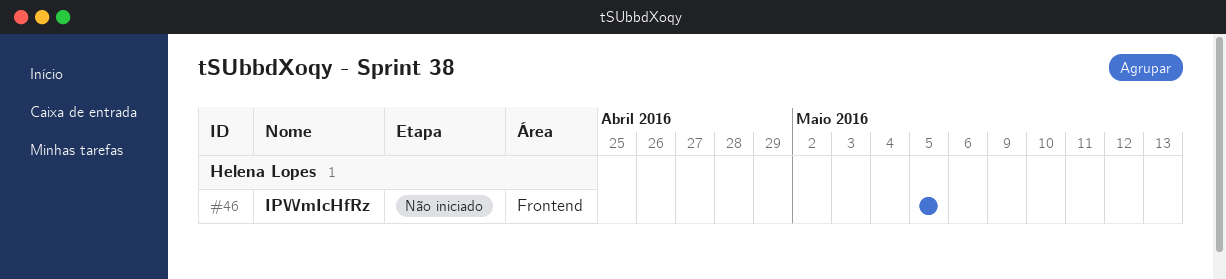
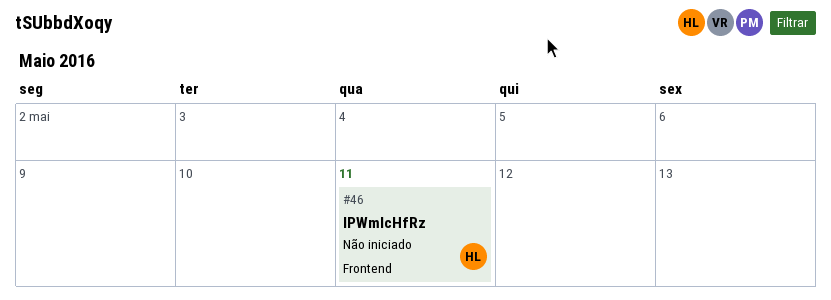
#46, due: May 5 -> May 11

